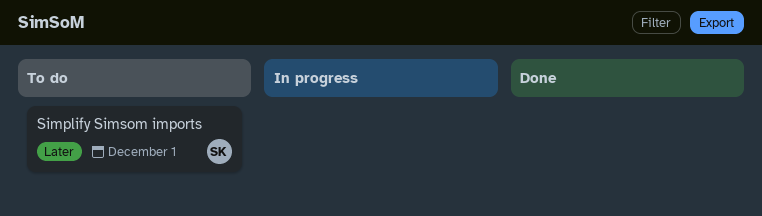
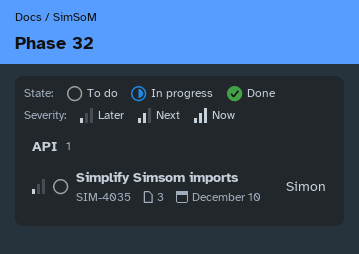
Simplify Simsom imports, due: Dec 1 -> Dec 10

